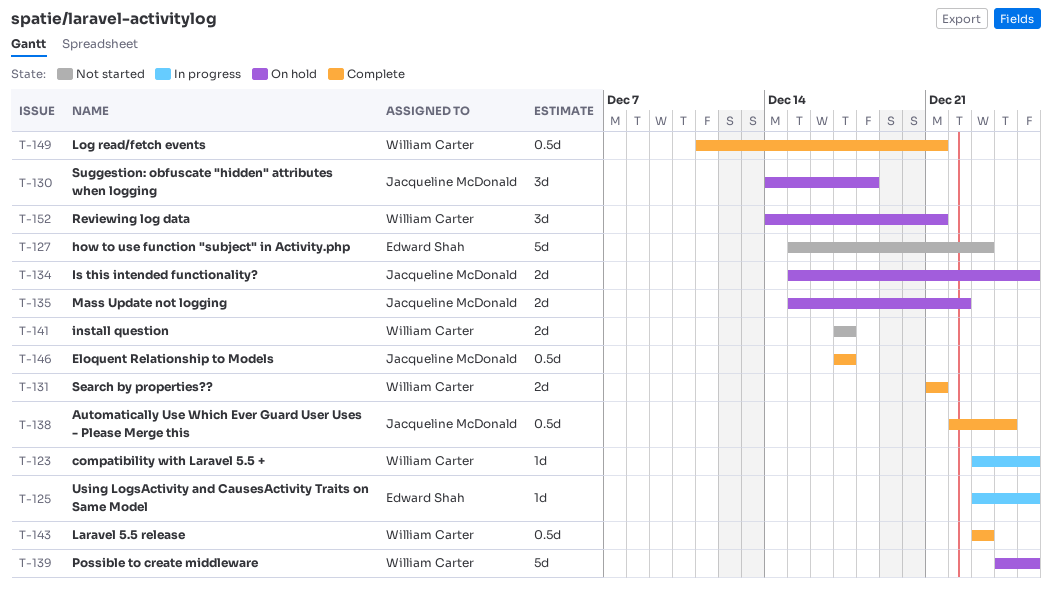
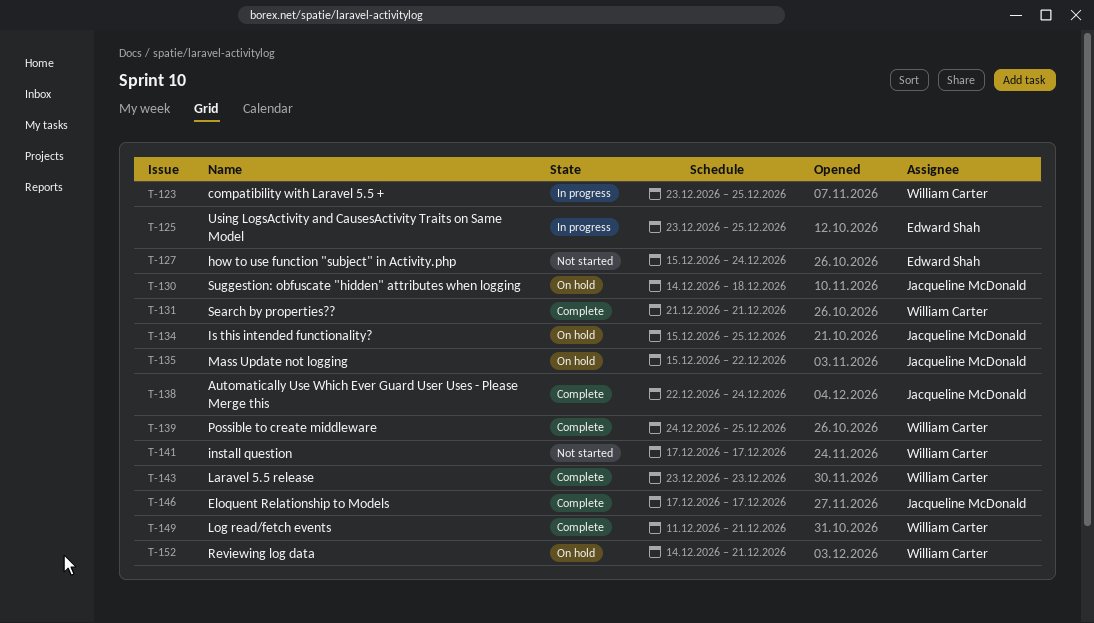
T-127, due: Dec 23 -> Dec 24
T-139, status: On hold -> Complete

